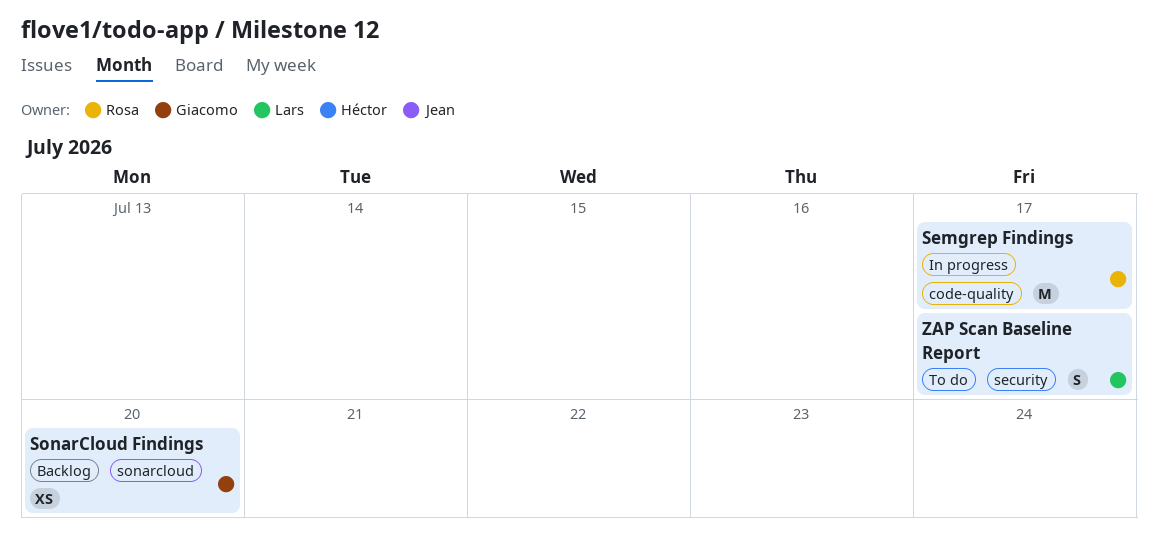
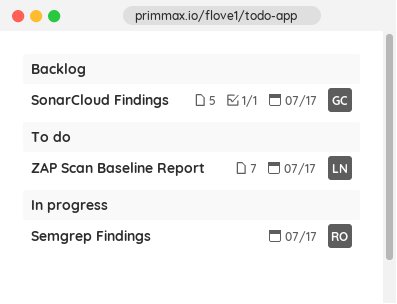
SonarCloud Findings, due: Jul 20 -> Jul 17

